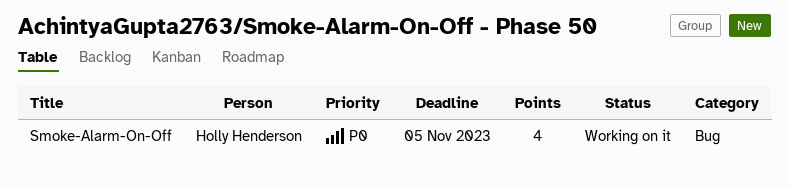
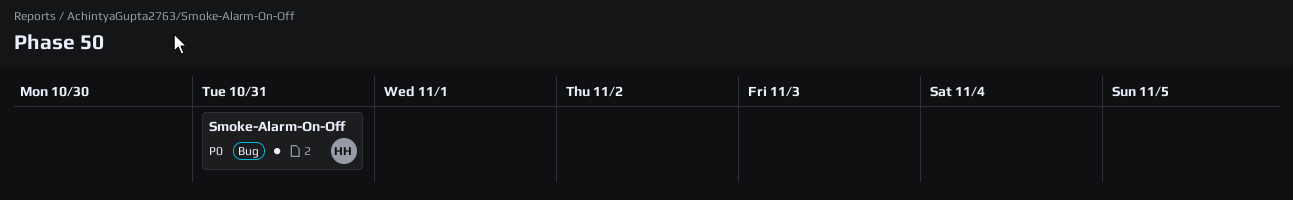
Smoke-Alarm-On-Off, estimate: 4 -> 1
Smoke-Alarm-On-Off, due: Nov 5 -> Oct 31

